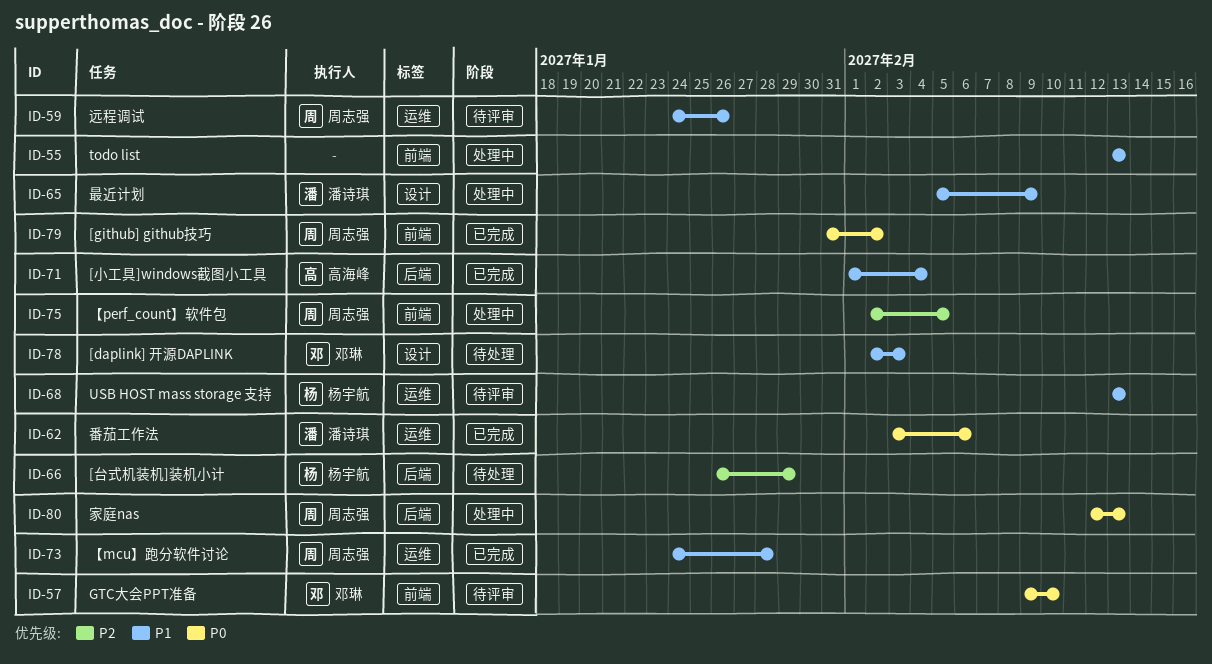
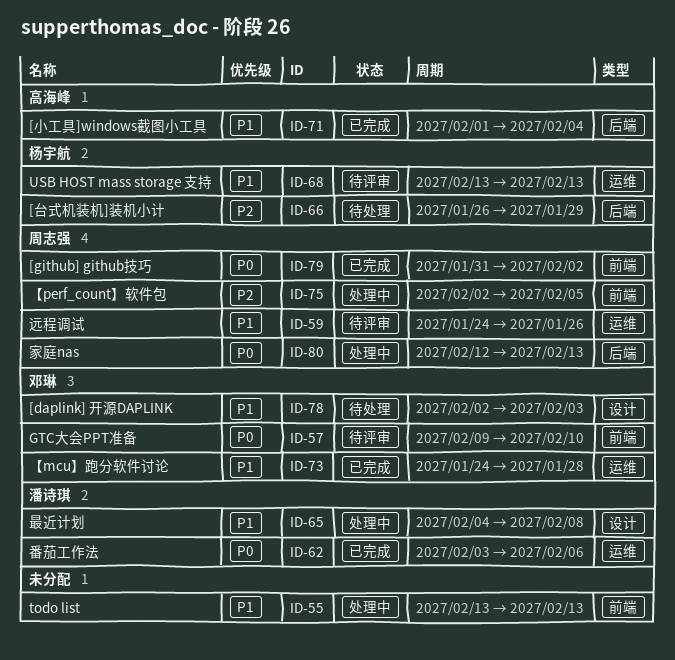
ID-65, start: Feb 5 -> Feb 4
ID-65, due: Feb 9 -> Feb 8
ID-73, owner: 周志强 -> 邓琳

